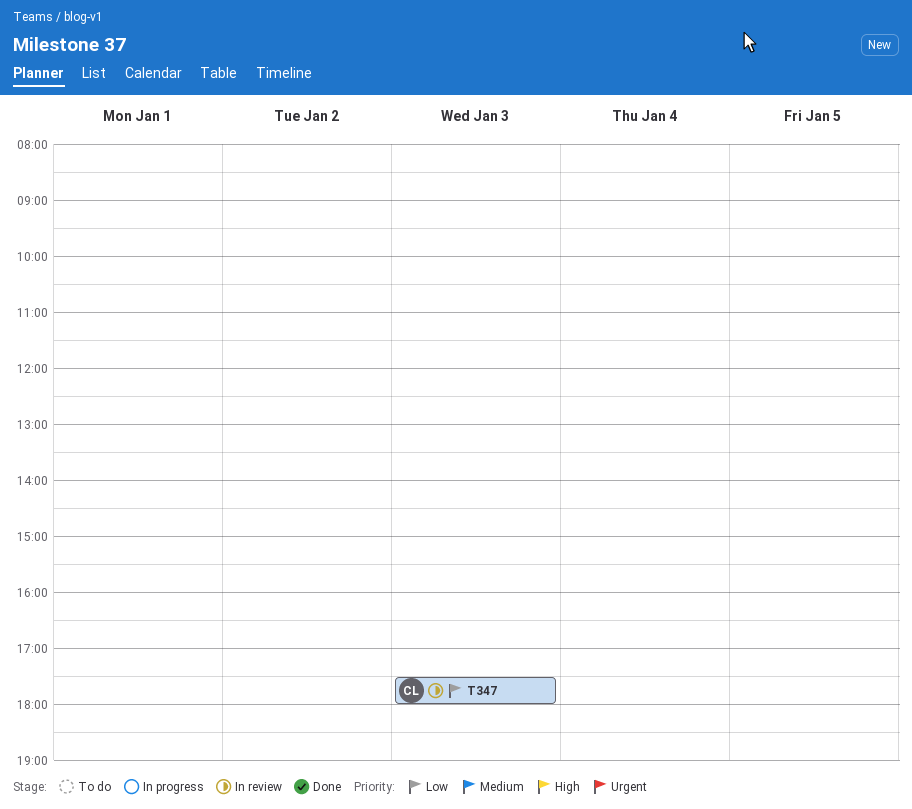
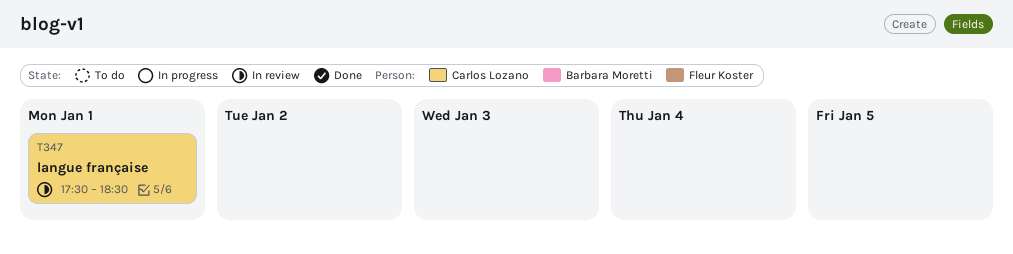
T347, day: Jan 3 -> Jan 1
T347, ends: 18:00 -> 18:30

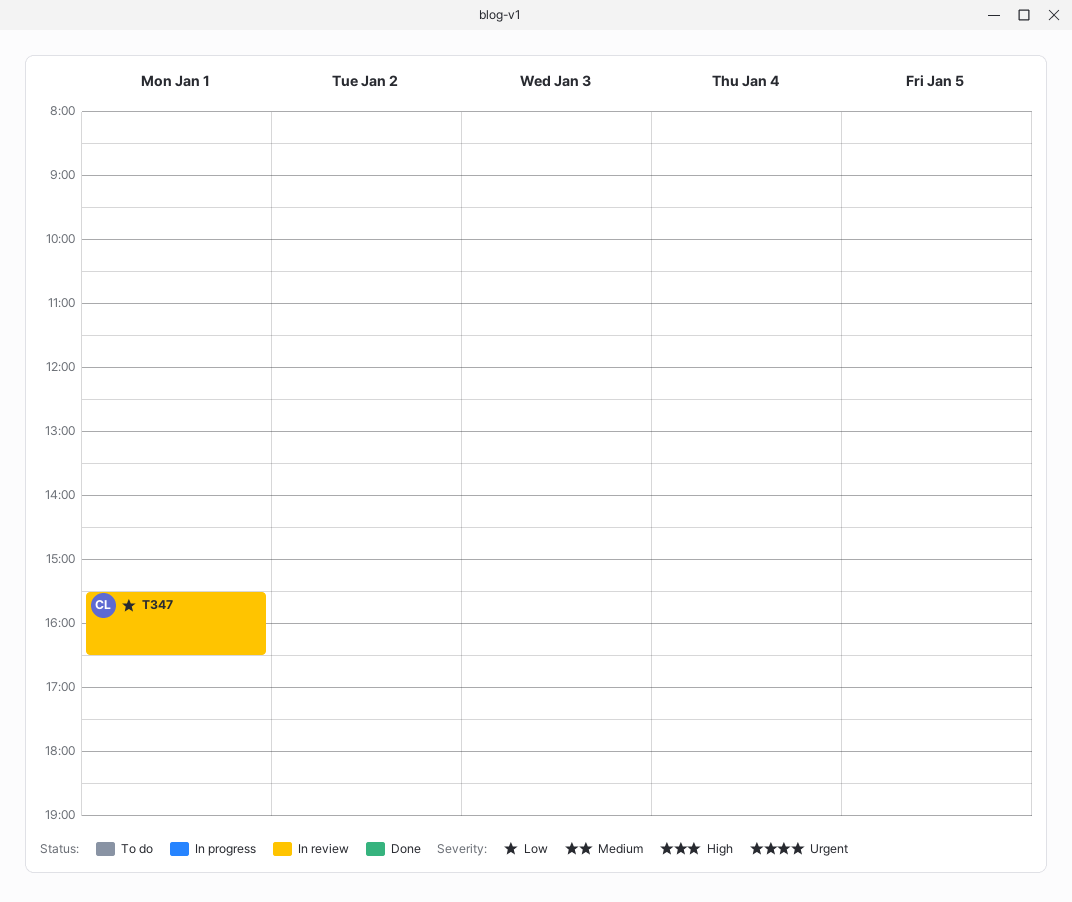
T347, begins: 17:30 -> 15:30
T347, ends: 18:30 -> 16:30

